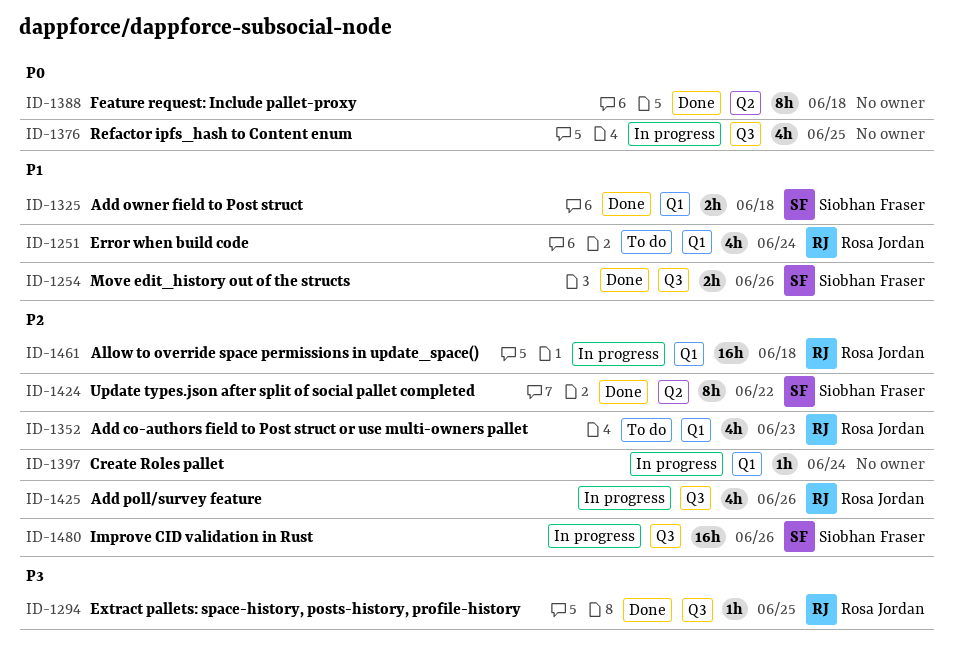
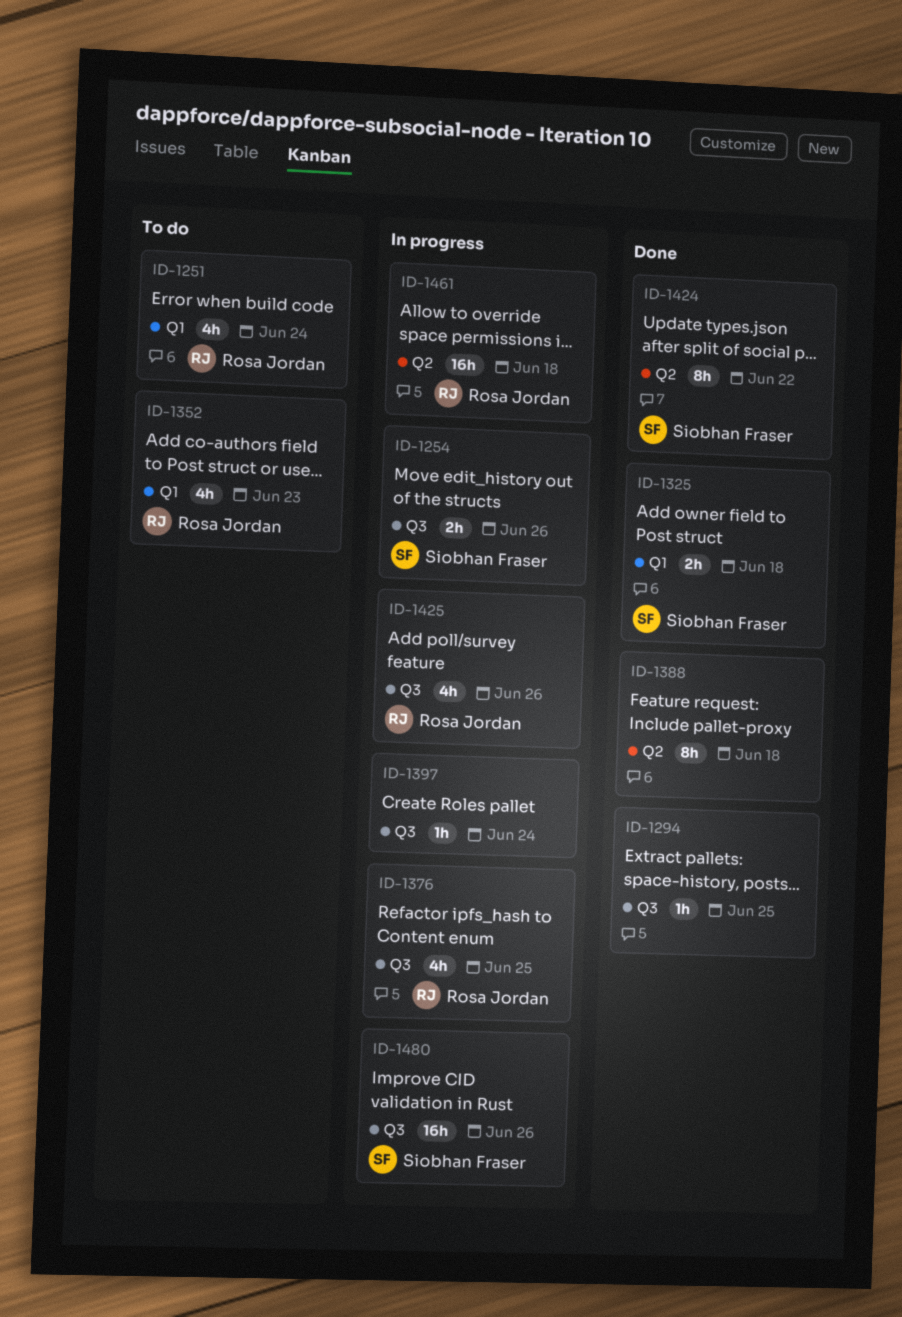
ID-1254, status: Done -> In progress
ID-1294, owner: Rosa Jordan -> none
ID-1376, owner: none -> Rosa Jordan
ID-1397, label: Q1 -> Q3
ID-1461, label: Q1 -> Q2

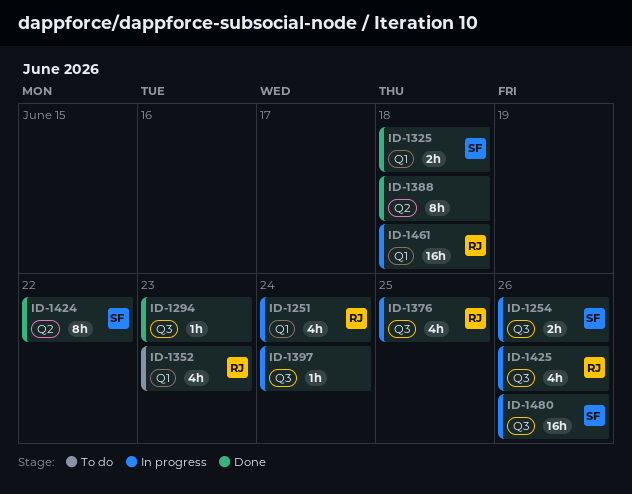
ID-1251, status: To do -> In progress
ID-1294, due: Jun 25 -> Jun 23
ID-1461, label: Q2 -> Q1

